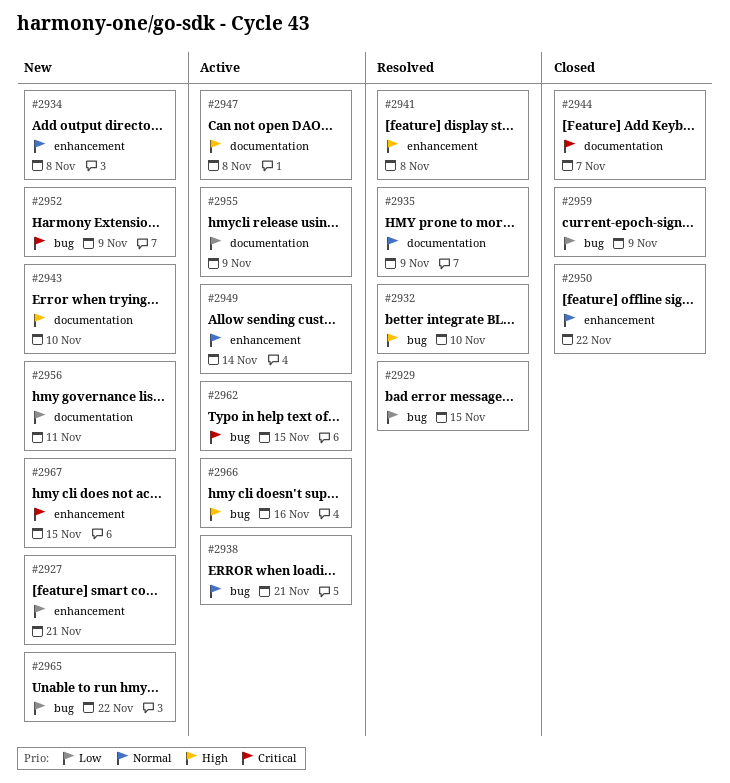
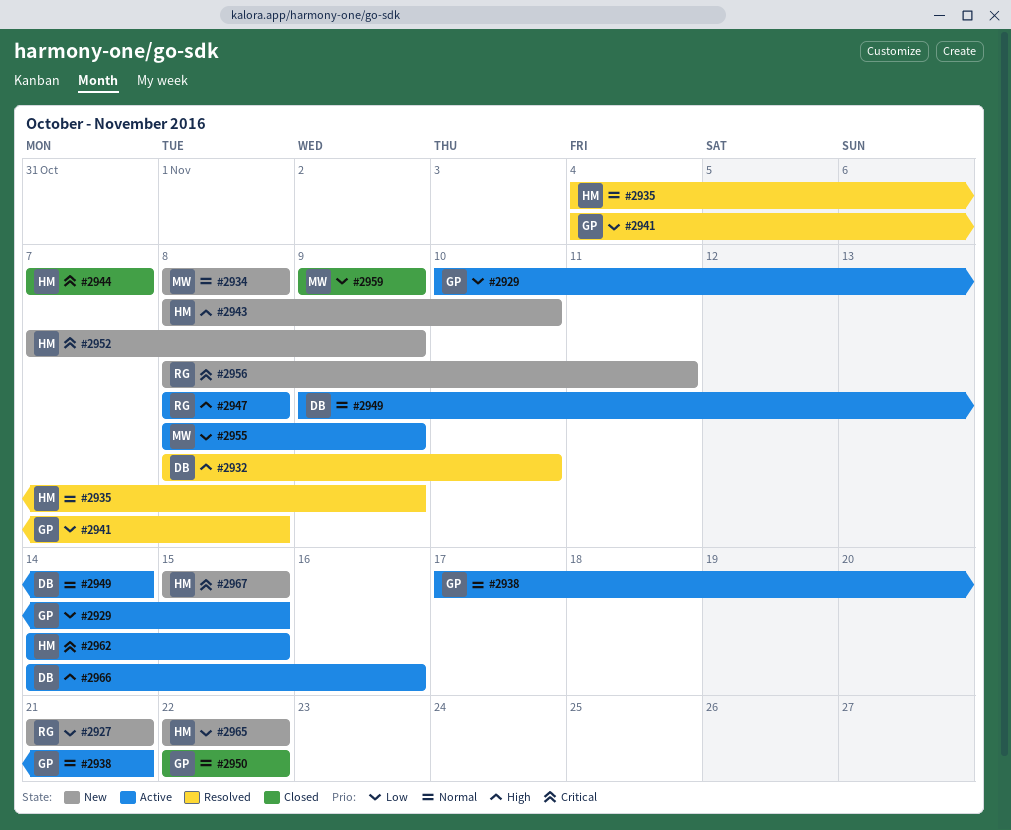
#2929, status: Resolved -> Active
#2941, priority: High -> Low
#2956, priority: Low -> Critical

